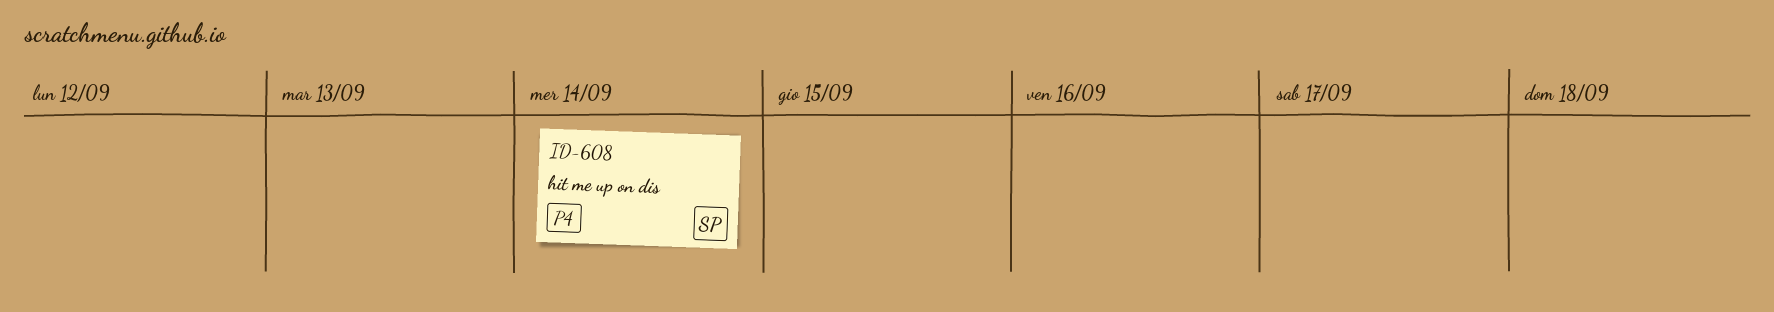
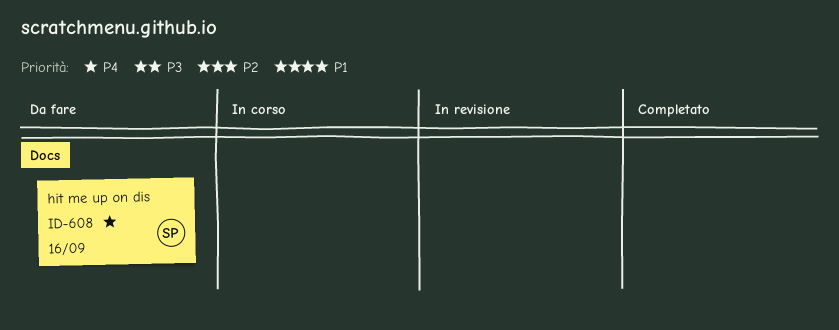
ID-608, due: Sep 14 -> Sep 16

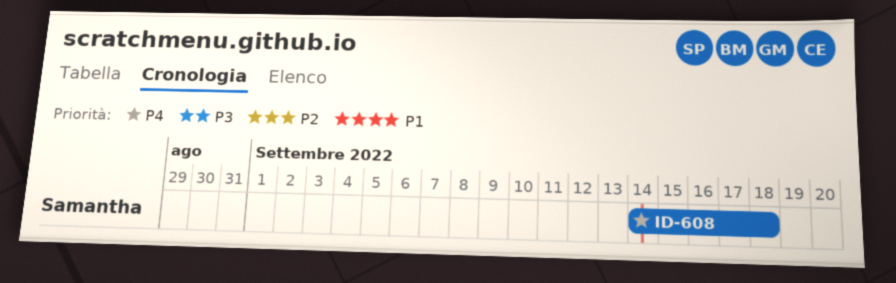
ID-608, due: Sep 16 -> Sep 18

